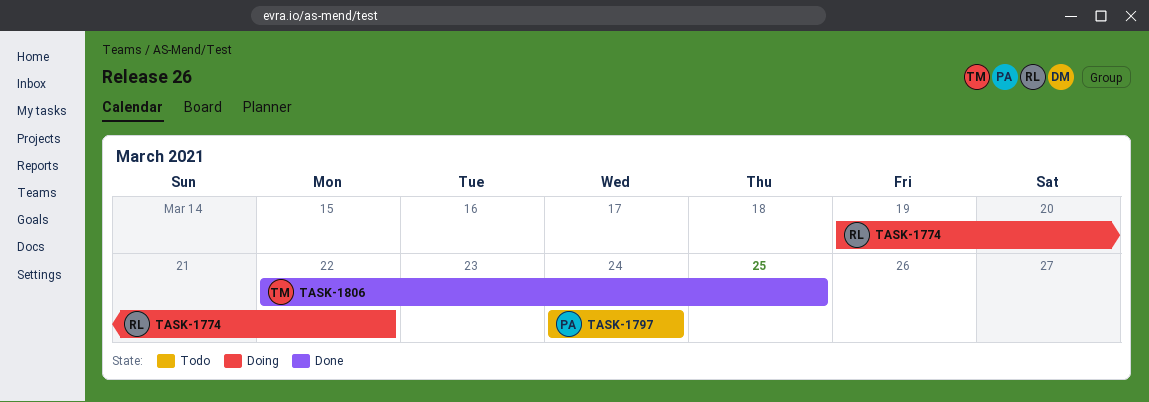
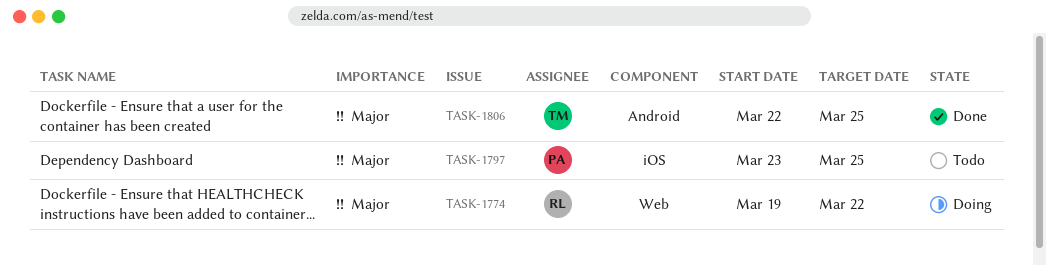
TASK-1797, start: Mar 24 -> Mar 23
TASK-1797, due: Mar 24 -> Mar 25

